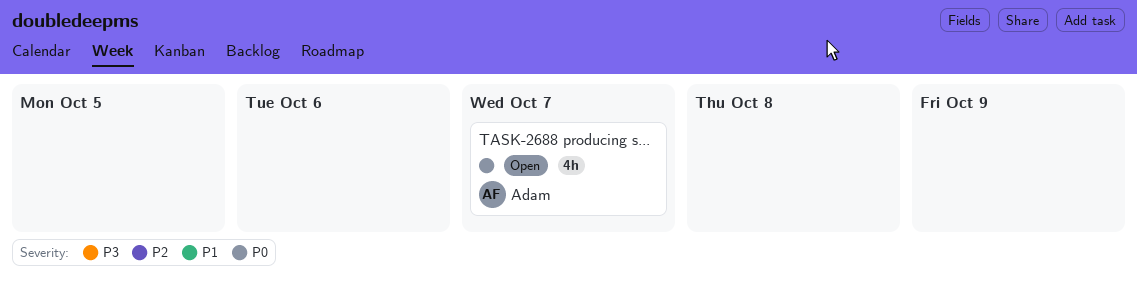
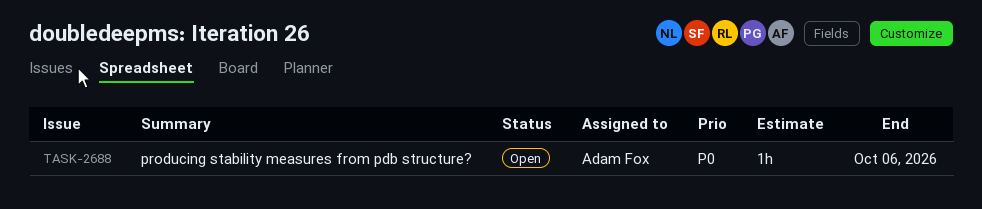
TASK-2688, estimate: 4h -> 1h
TASK-2688, due: Oct 7 -> Oct 6

